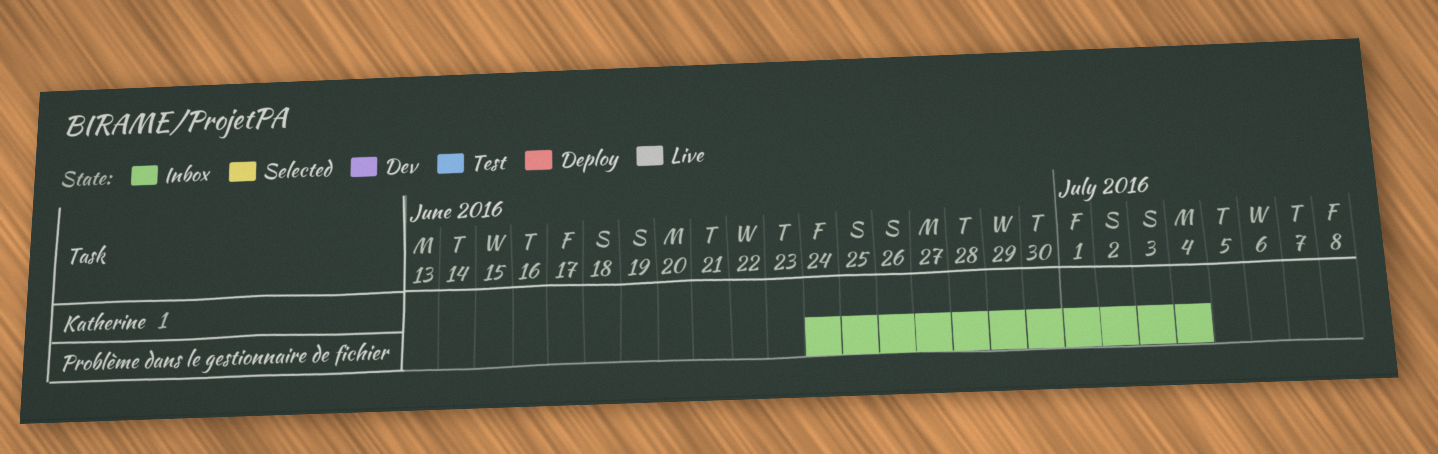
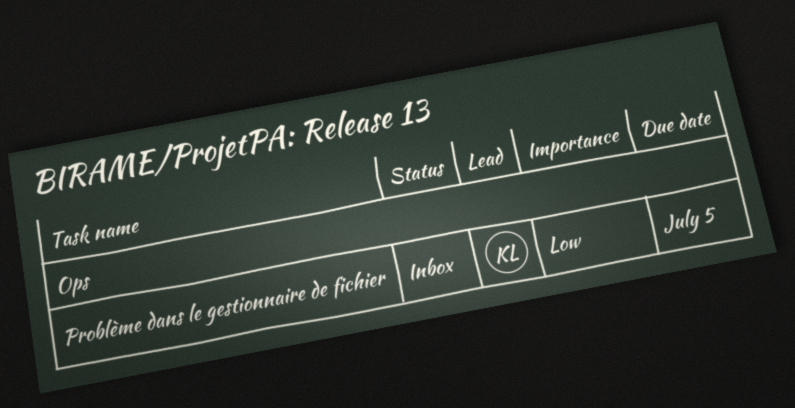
Problème dans le gestionnaire de fichier, due: Jul 4 -> Jul 5

